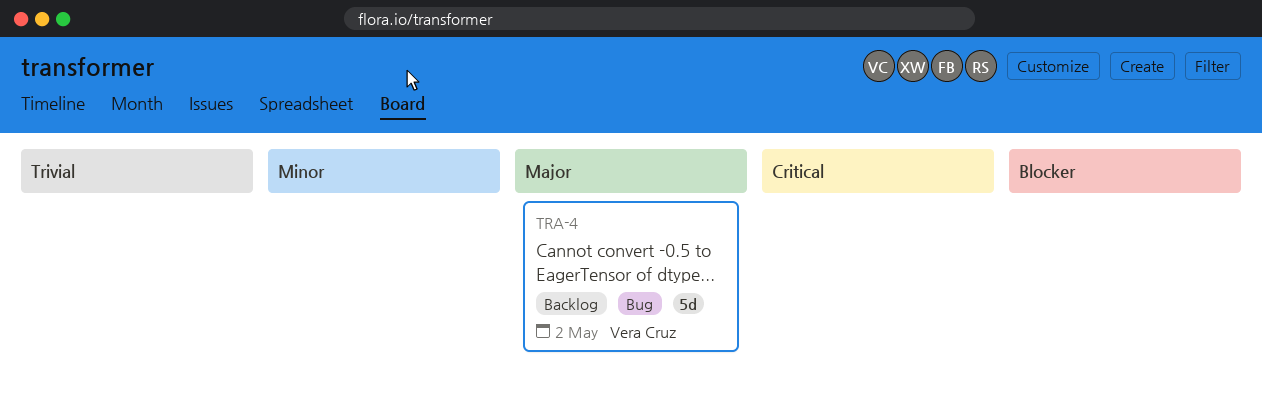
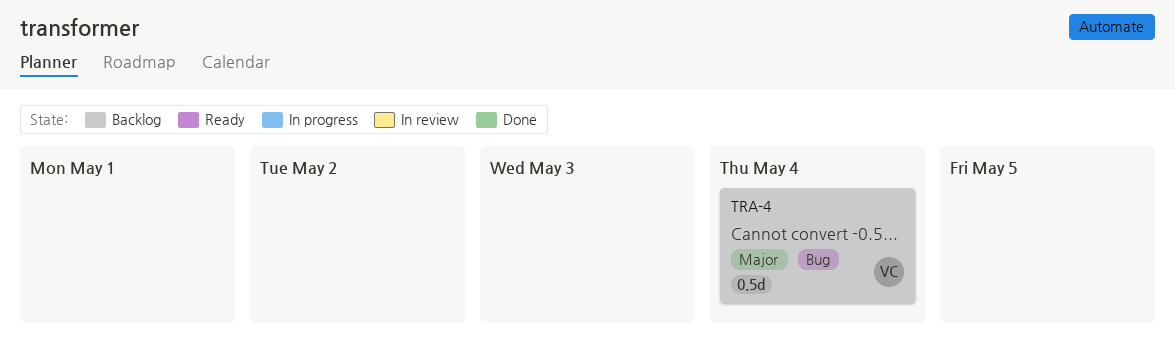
TRA-4, estimate: 5d -> 0.5d
TRA-4, due: May 2 -> May 4

